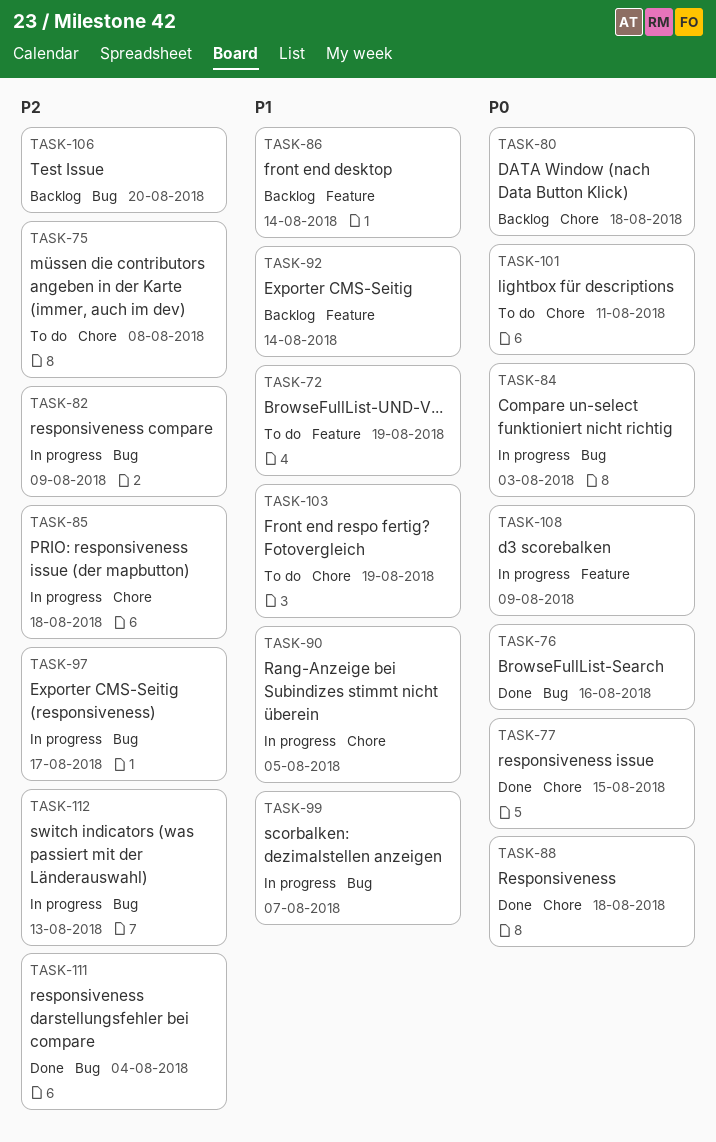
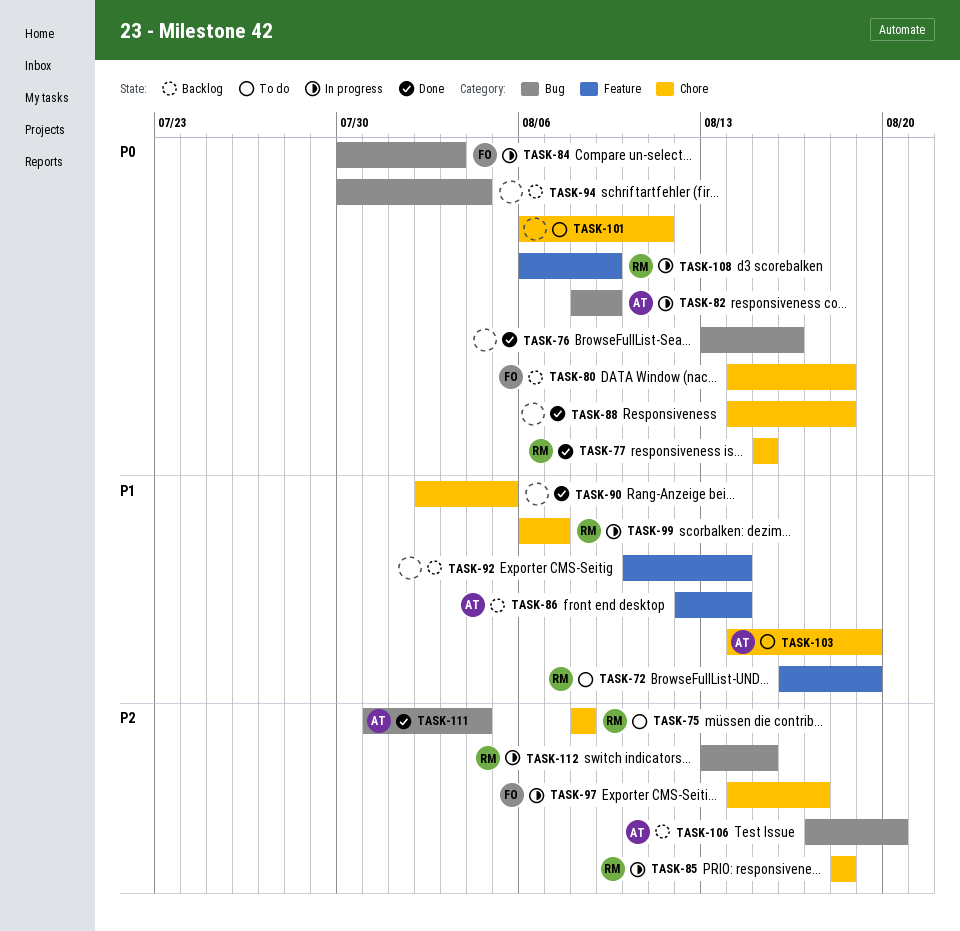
TASK-82, priority: P2 -> P0
TASK-90, status: In progress -> Done
TASK-94: none -> present
TASK-97, label: Bug -> Chore
TASK-99, label: Bug -> Chore
TASK-112, due: Aug 13 -> Aug 15

